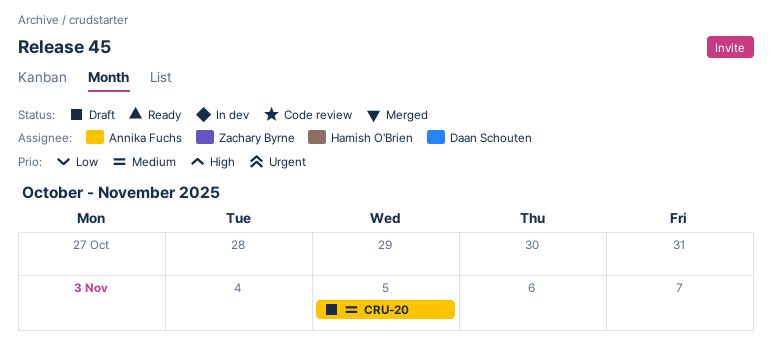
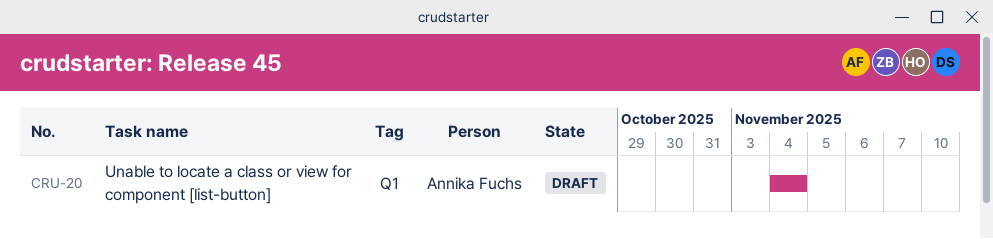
CRU-20, start: Nov 5 -> Nov 4
CRU-20, due: Nov 5 -> Nov 4

